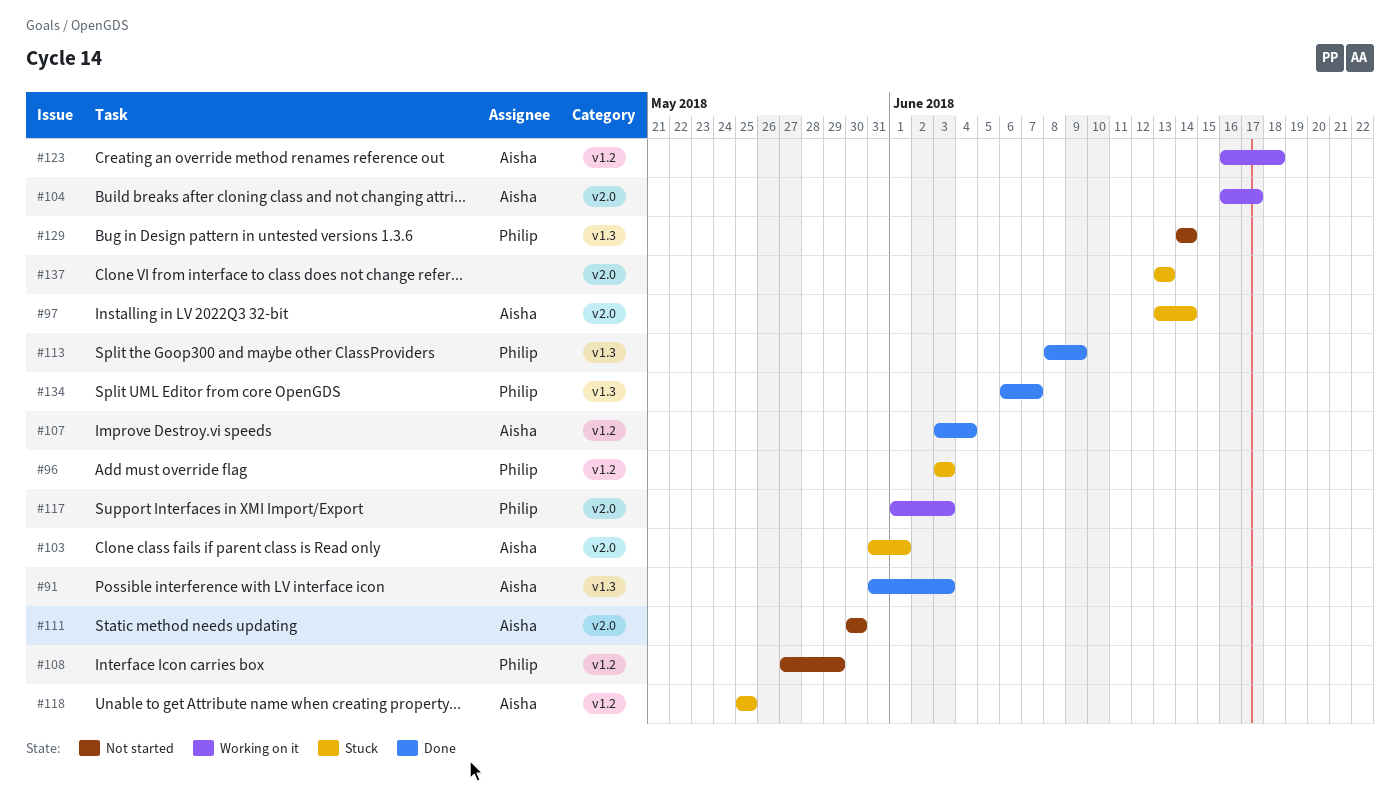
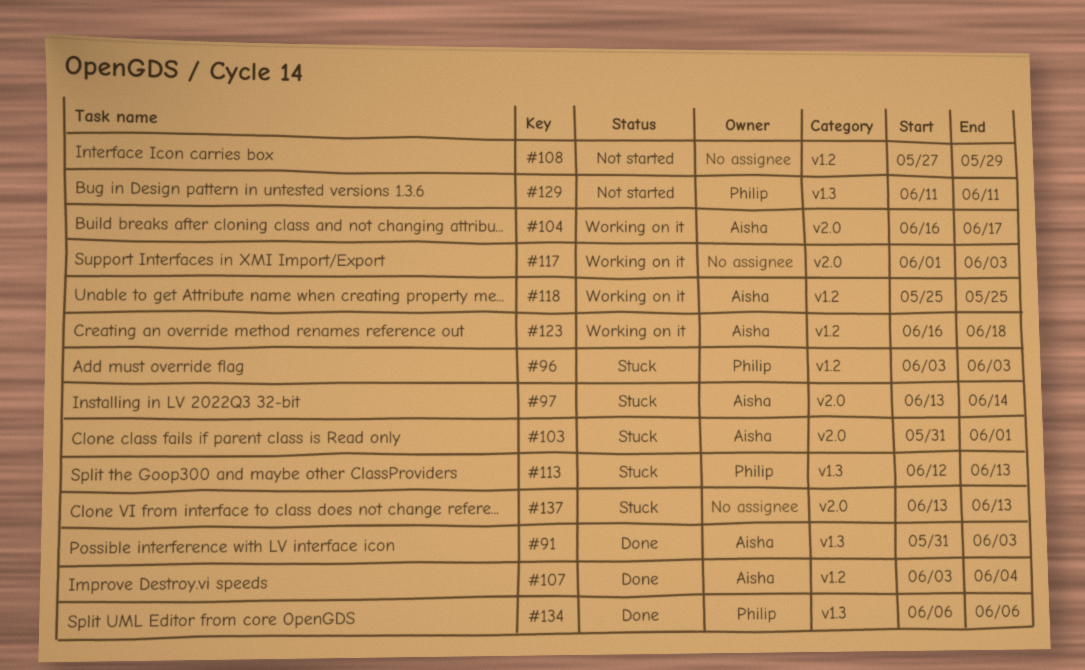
#108, owner: Philip -> none
#111: present -> none
#113, status: Done -> Stuck
#113, start: Jun 8 -> Jun 12
#113, due: Jun 9 -> Jun 13
#117, owner: Philip -> none
#118, status: Stuck -> Working on it
#129, start: Jun 14 -> Jun 11
#129, due: Jun 14 -> Jun 11
#134, due: Jun 7 -> Jun 6

